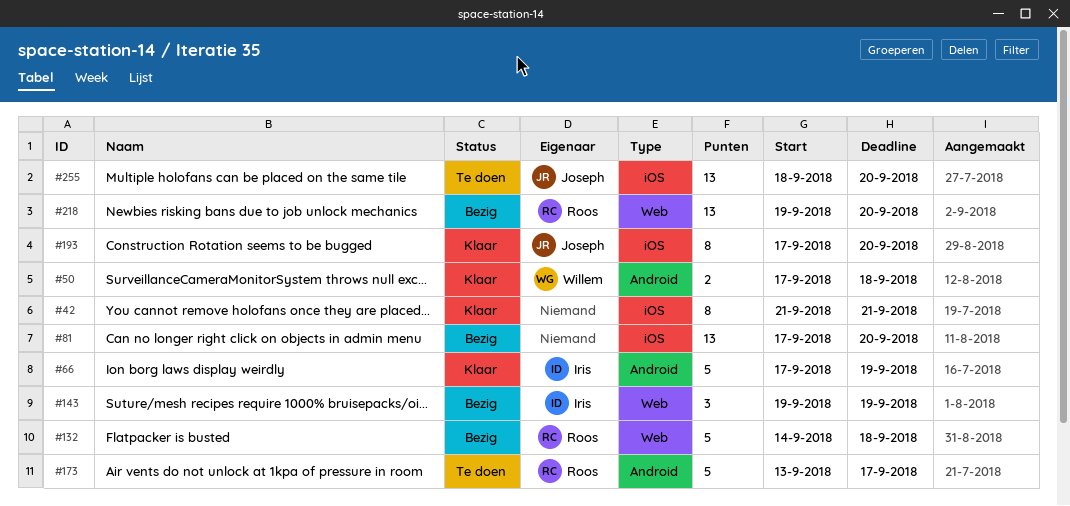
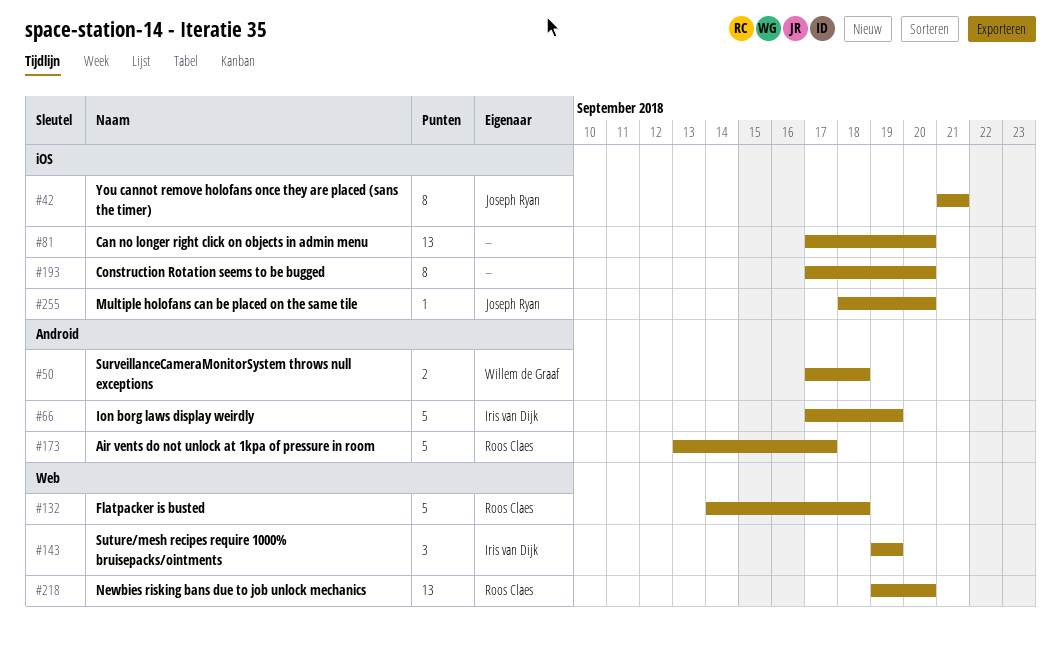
#42, owner: none -> Joseph Ryan
#193, owner: Joseph Ryan -> none
#255, estimate: 13 -> 1

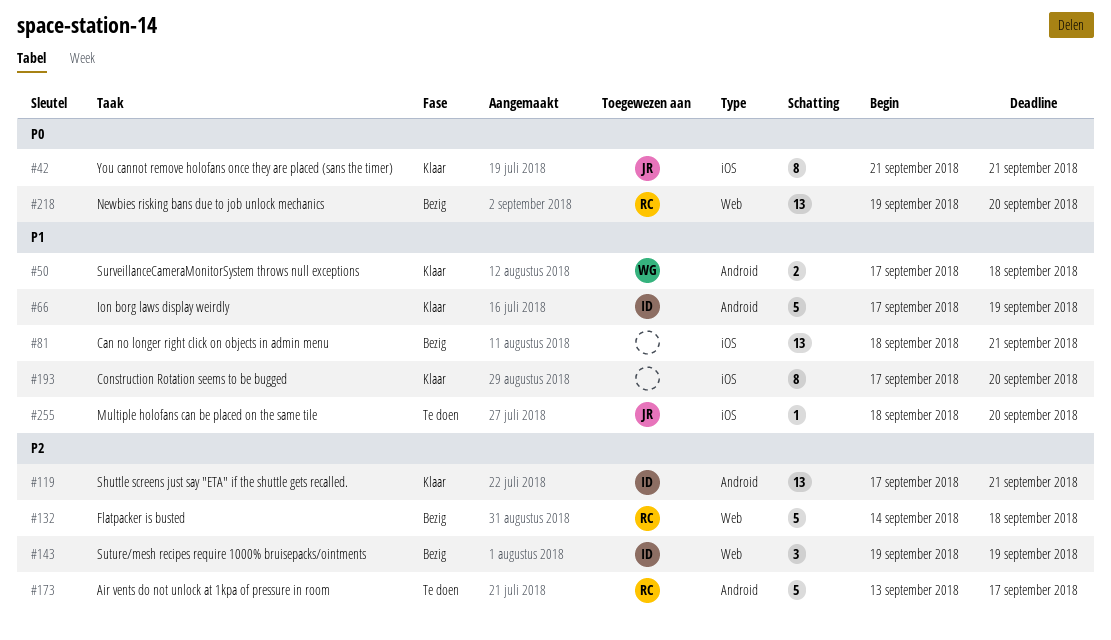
#81, start: Sep 17 -> Sep 18
#81, due: Sep 20 -> Sep 21
#119: none -> present

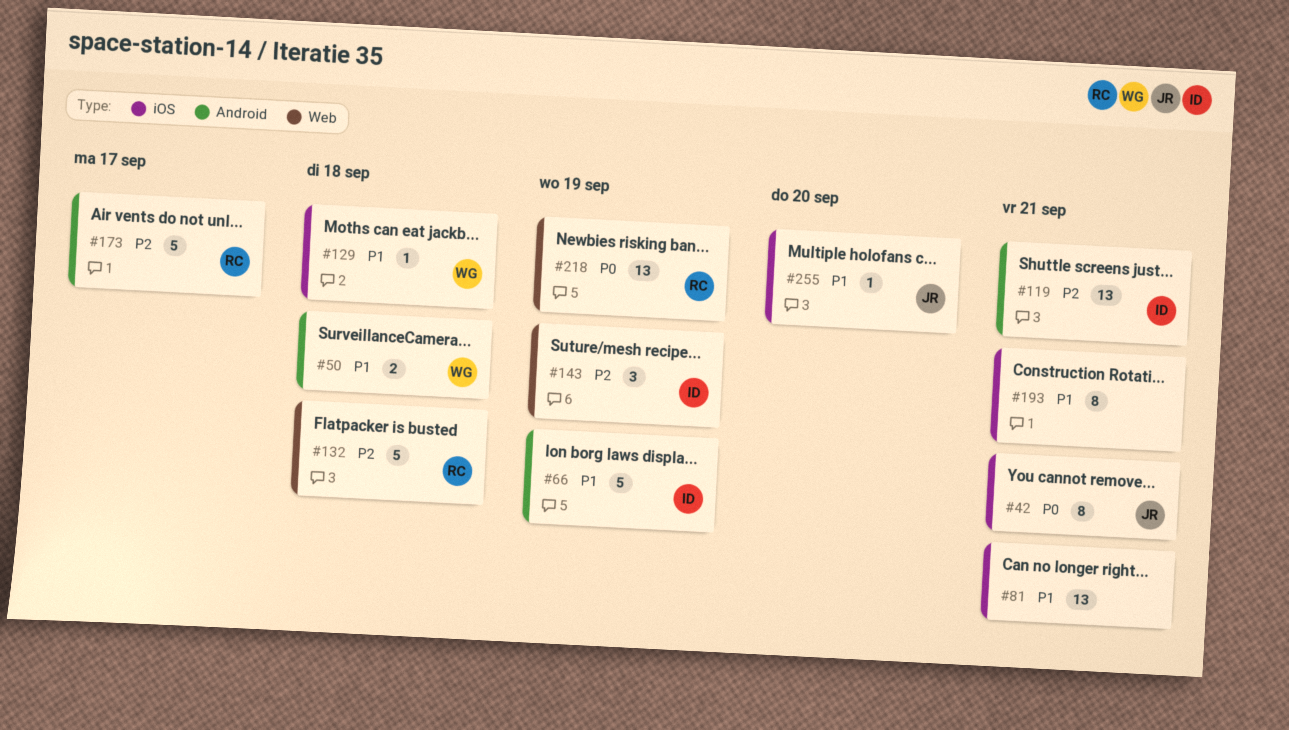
#129: none -> present
#193, due: Sep 20 -> Sep 21
#218, due: Sep 20 -> Sep 19

